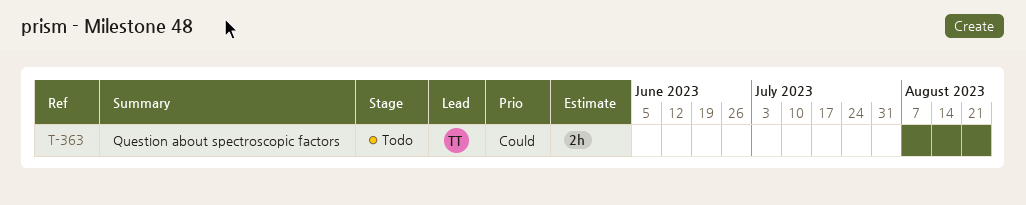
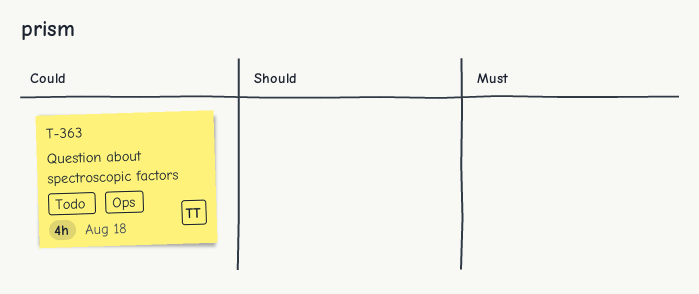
T-363, estimate: 2h -> 4h
T-363, due: Aug 25 -> Aug 18

